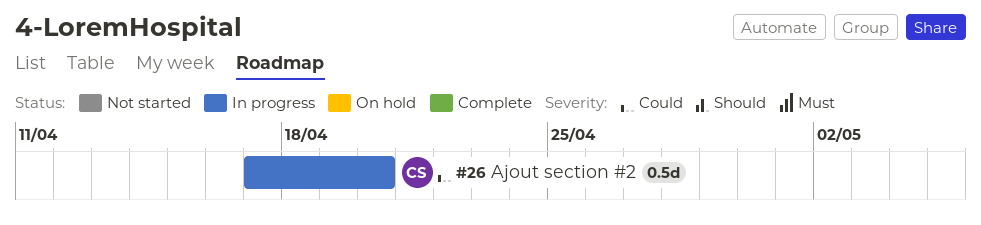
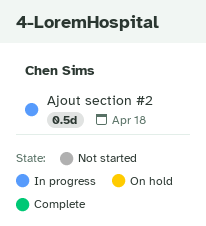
Ajout section #2, due: Apr 20 -> Apr 18

